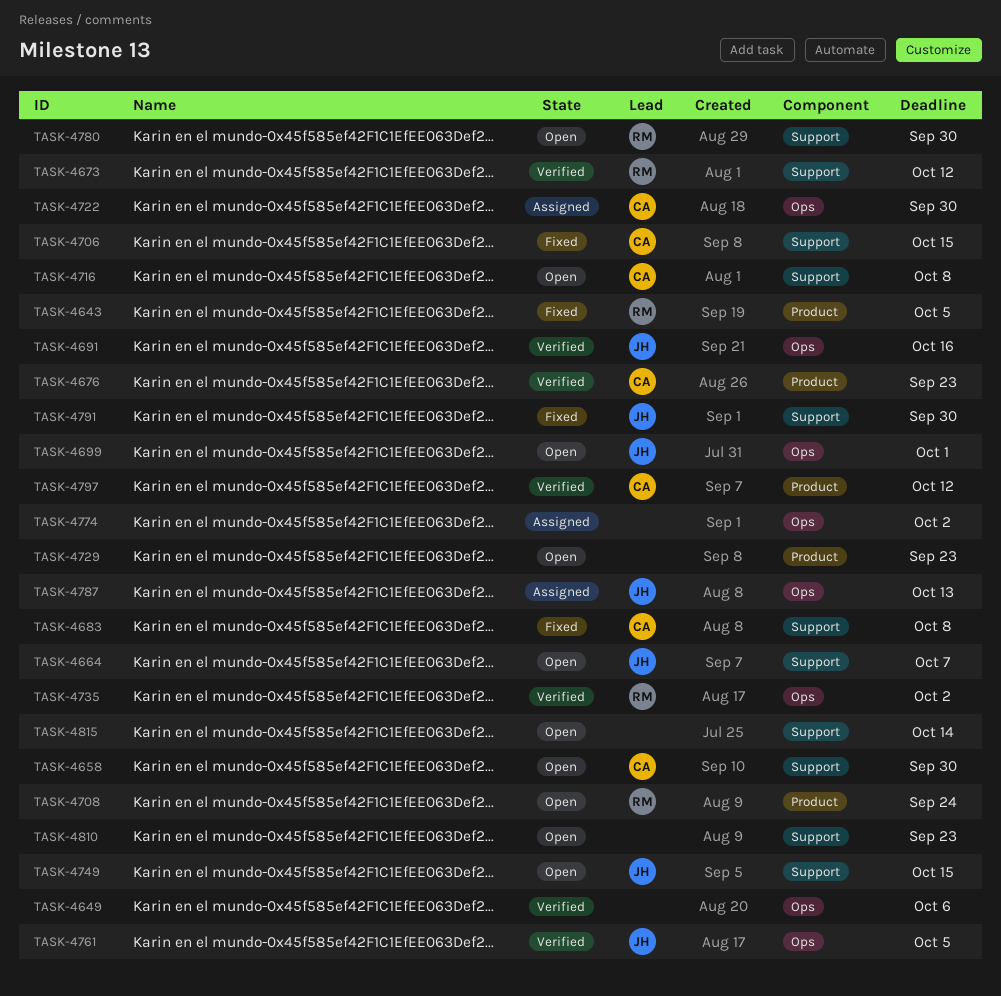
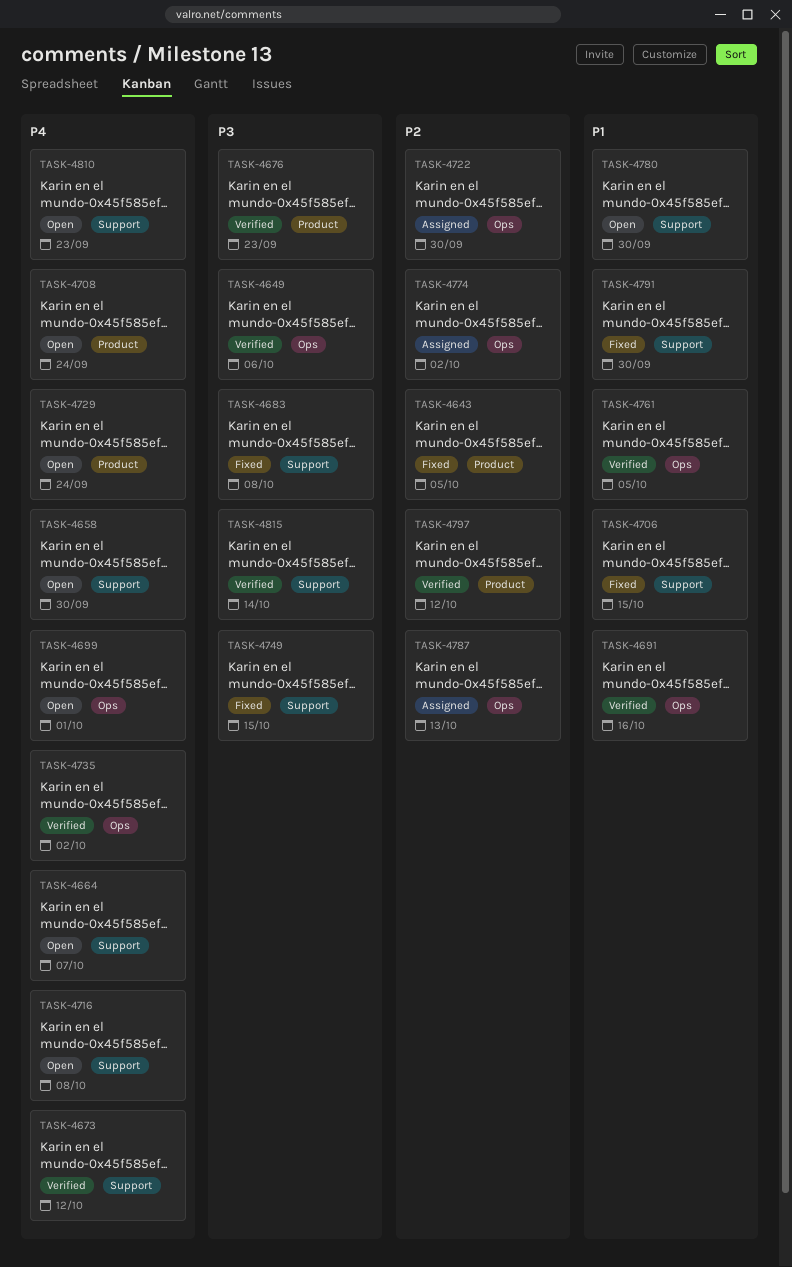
TASK-4729, due: Sep 23 -> Sep 24
TASK-4749, status: Open -> Fixed
TASK-4815, status: Open -> Verified

